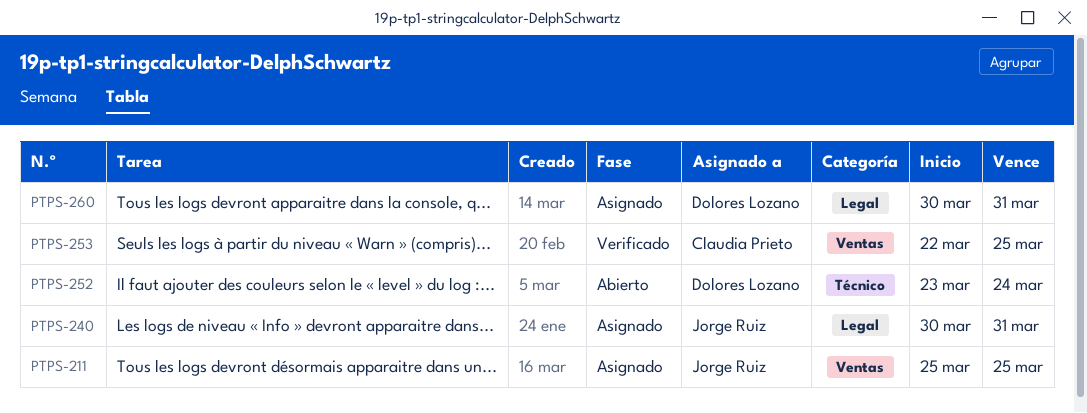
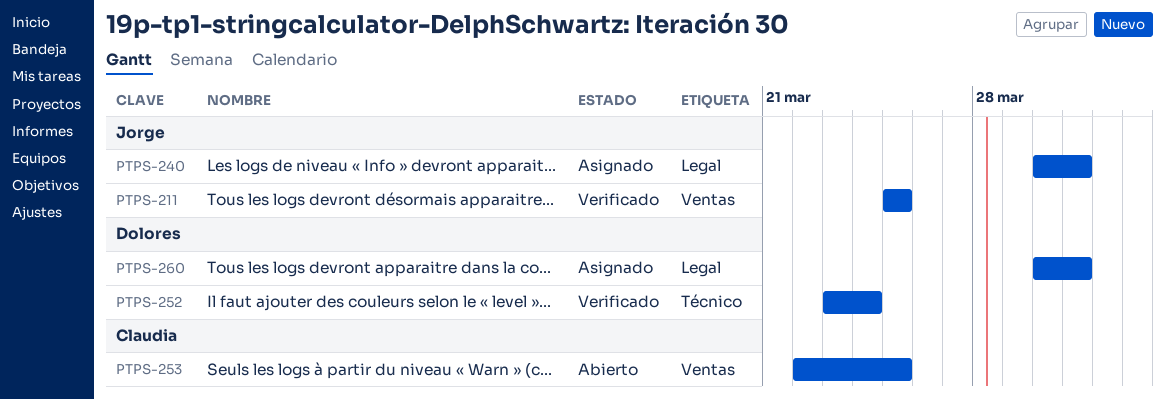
PTPS-211, status: Asignado -> Verificado
PTPS-252, status: Abierto -> Verificado
PTPS-253, status: Verificado -> Abierto

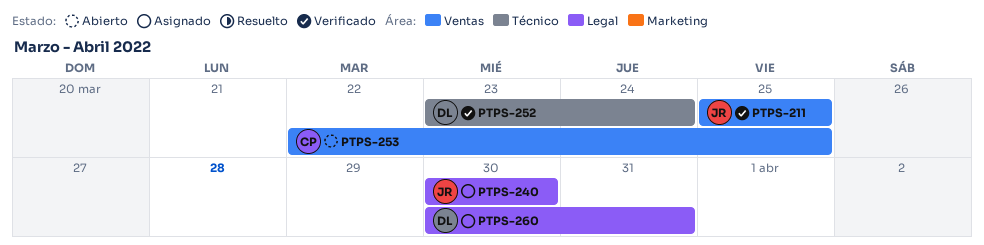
PTPS-240, due: Mar 31 -> Mar 30

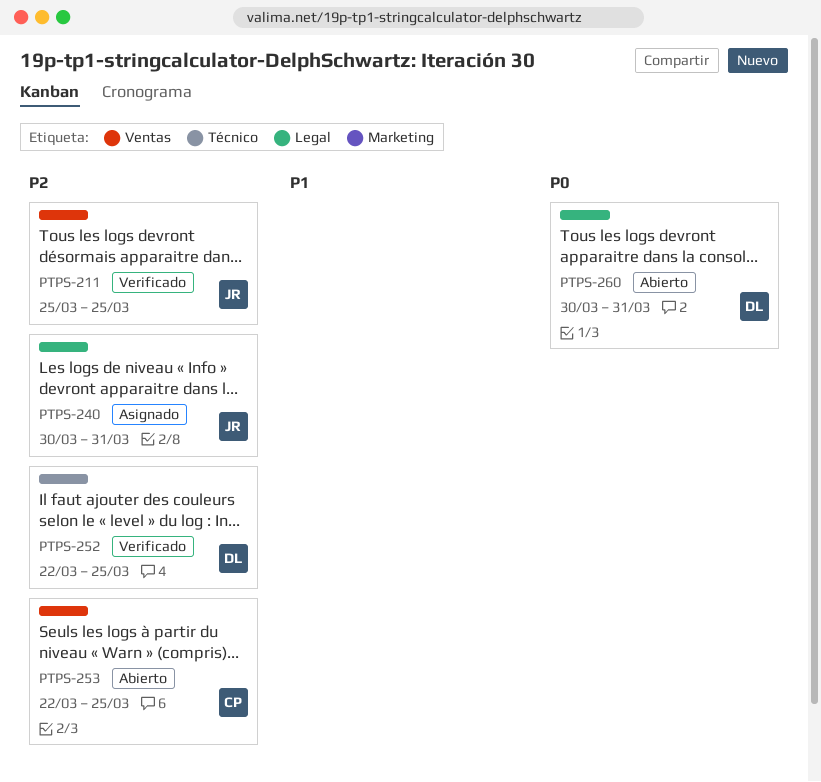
PTPS-240, due: Mar 30 -> Mar 31
PTPS-252, start: Mar 23 -> Mar 22
PTPS-252, due: Mar 24 -> Mar 25
PTPS-260, status: Asignado -> Abierto

